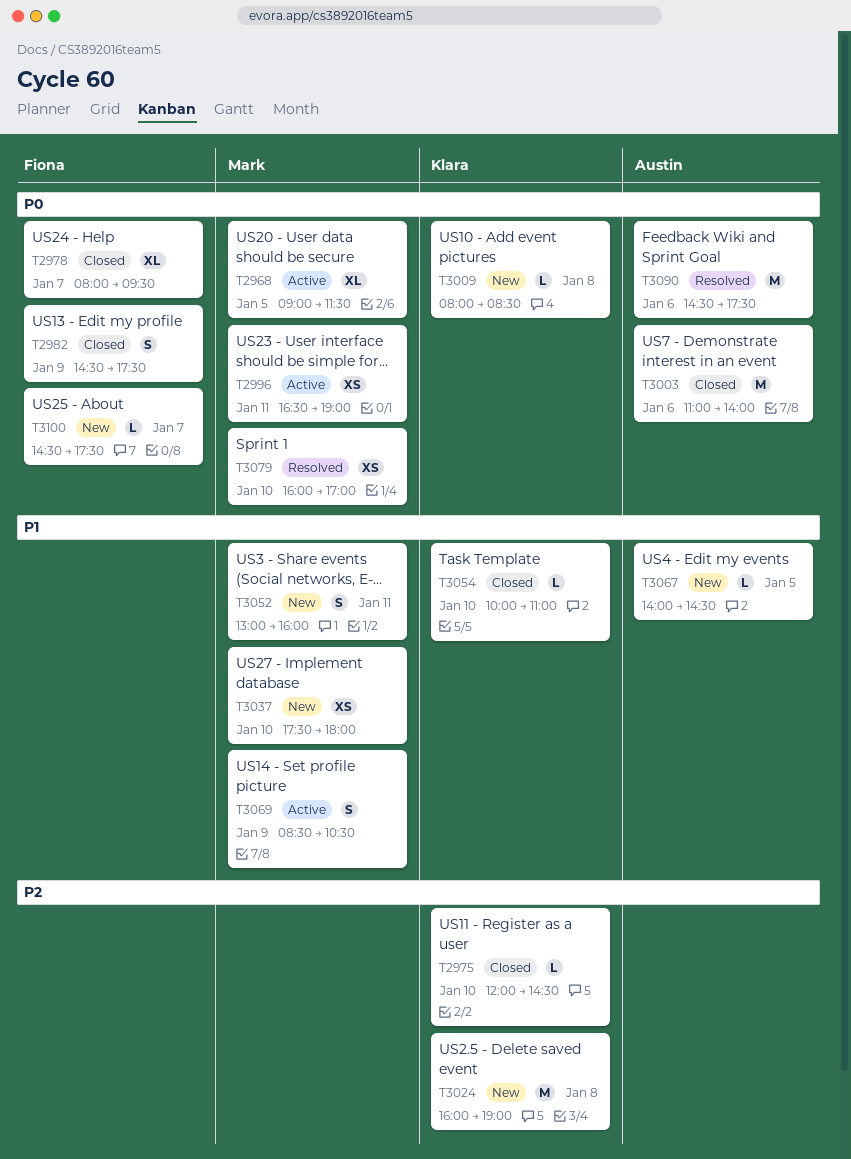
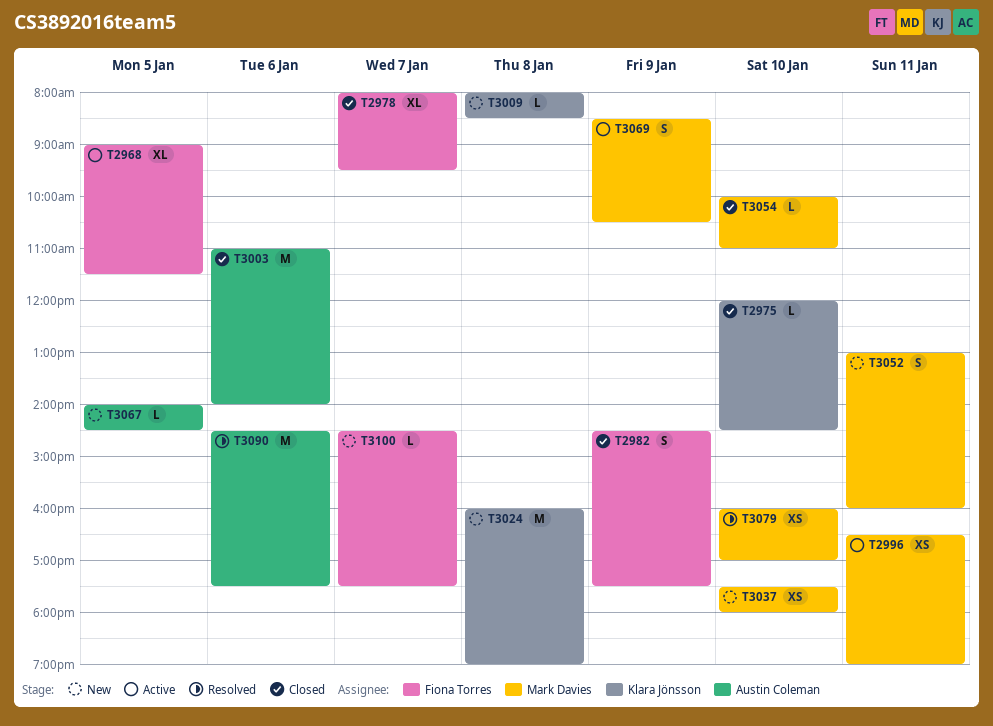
T2968, owner: Mark Davies -> Fiona Torres
T3054, owner: Klara Jönsson -> Mark Davies

